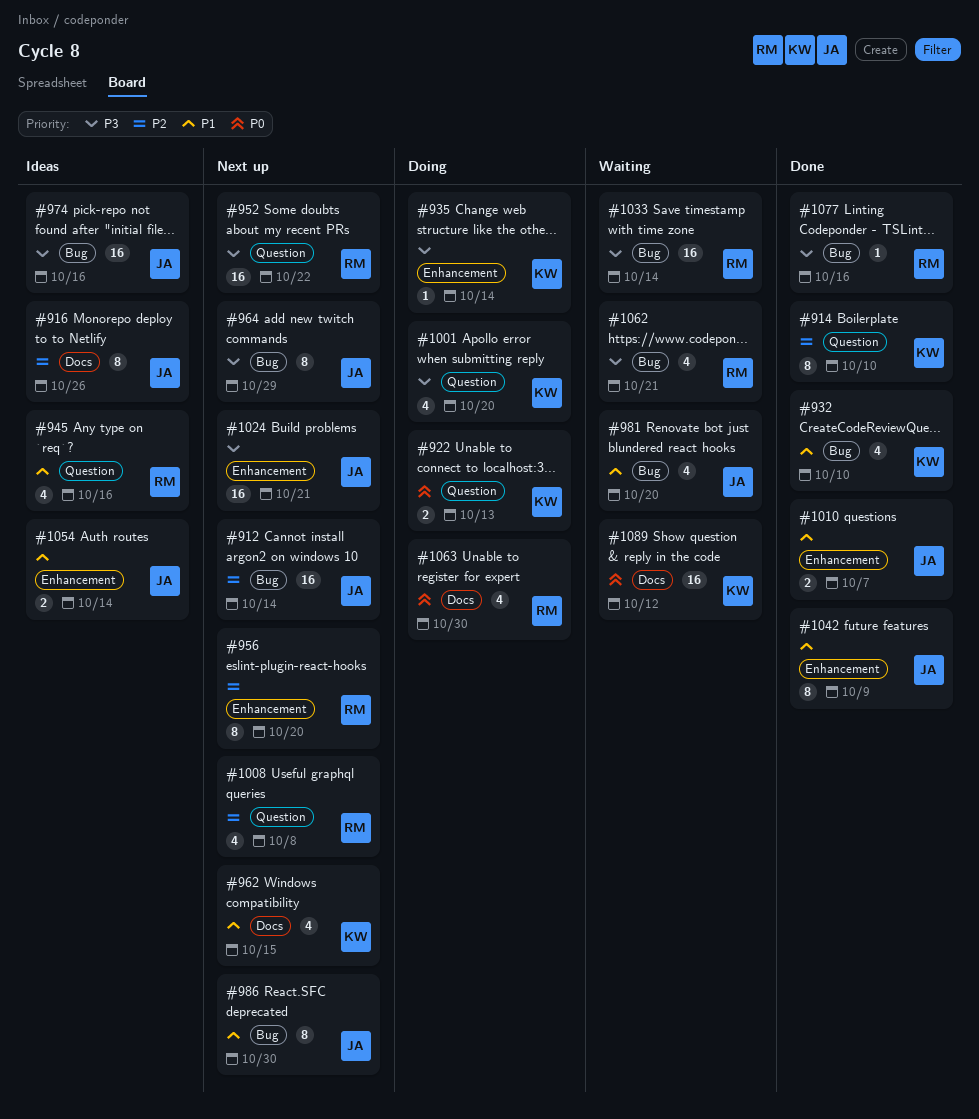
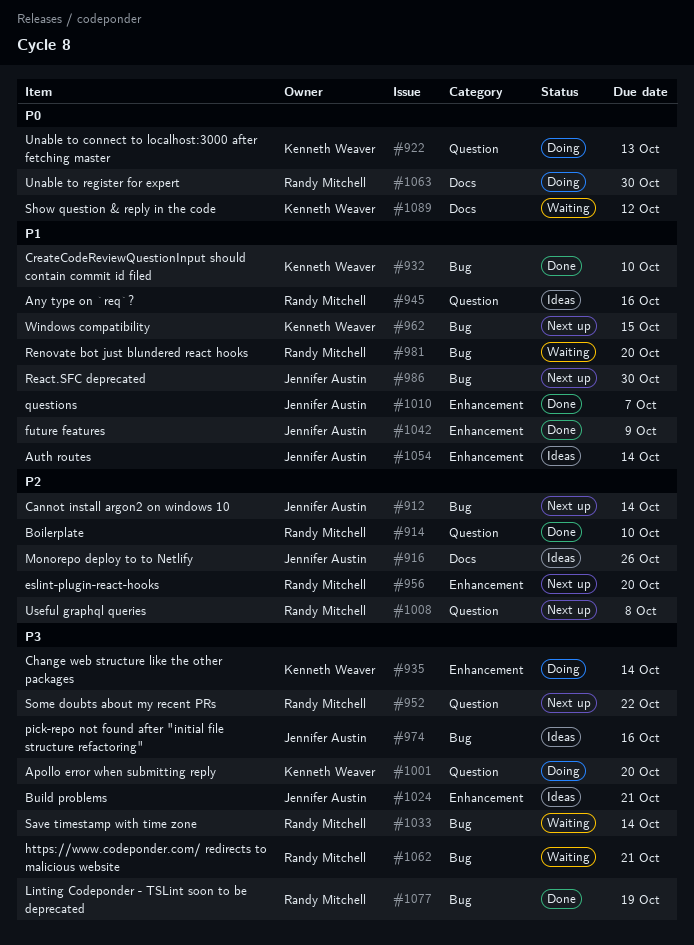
#914, owner: Kenneth Weaver -> Randy Mitchell
#962, label: Docs -> Bug
#964: present -> none
#981, owner: Jennifer Austin -> Randy Mitchell
#1024, status: Next up -> Ideas
#1077, due: Oct 16 -> Oct 19

